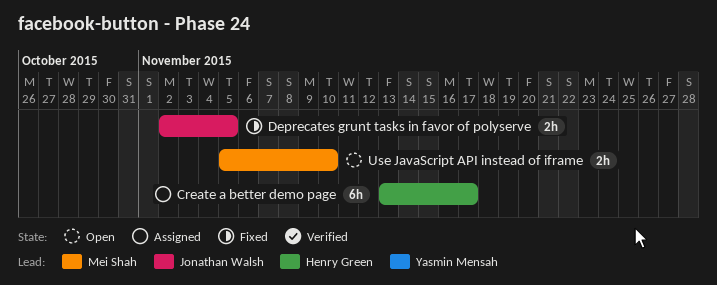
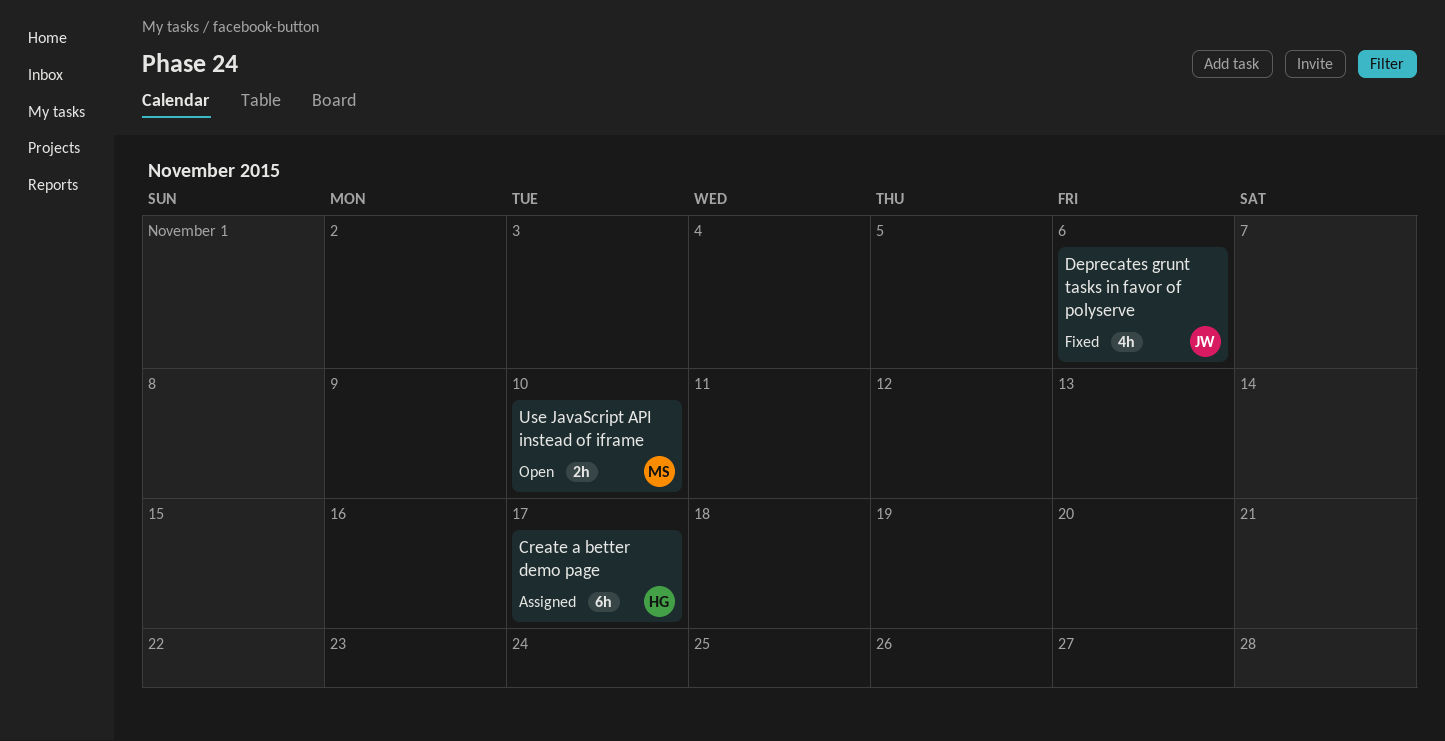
Deprecates grunt tasks in favor of polyserve, estimate: 2h -> 4h
Deprecates grunt tasks in favor of polyserve, due: Nov 5 -> Nov 6

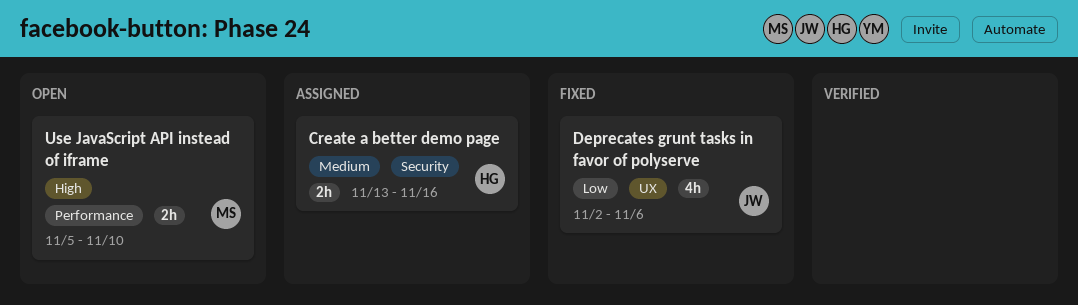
Create a better demo page, estimate: 6h -> 2h
Create a better demo page, due: Nov 17 -> Nov 16

